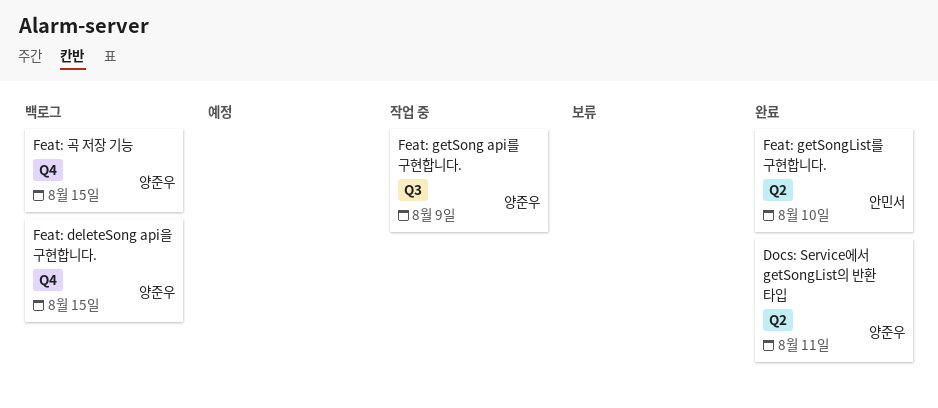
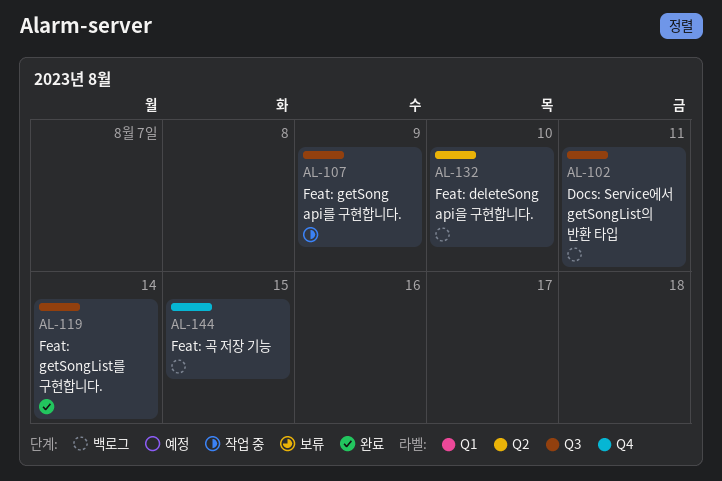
Docs: Service에서 getSongList의 반환 타입, status: 완료 -> 백로그
Docs: Service에서 getSongList의 반환 타입, label: Q2 -> Q3
Feat: deleteSong api을 구현합니다., label: Q4 -> Q2
Feat: deleteSong api을 구현합니다., due: Aug 15 -> Aug 10
Feat: getSongList를 구현합니다., label: Q2 -> Q3
Feat: getSongList를 구현합니다., due: Aug 10 -> Aug 14

